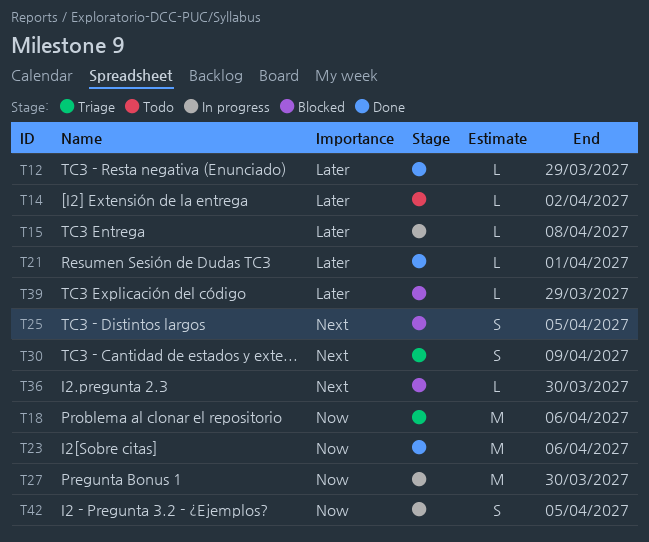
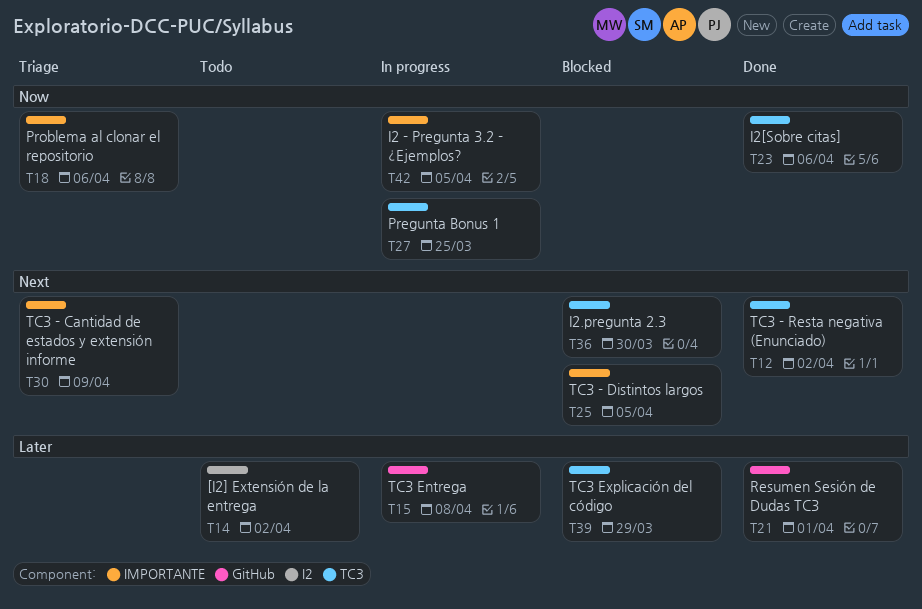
T12, priority: Later -> Next
T12, due: Mar 29 -> Apr 2
T27, due: Mar 30 -> Mar 25

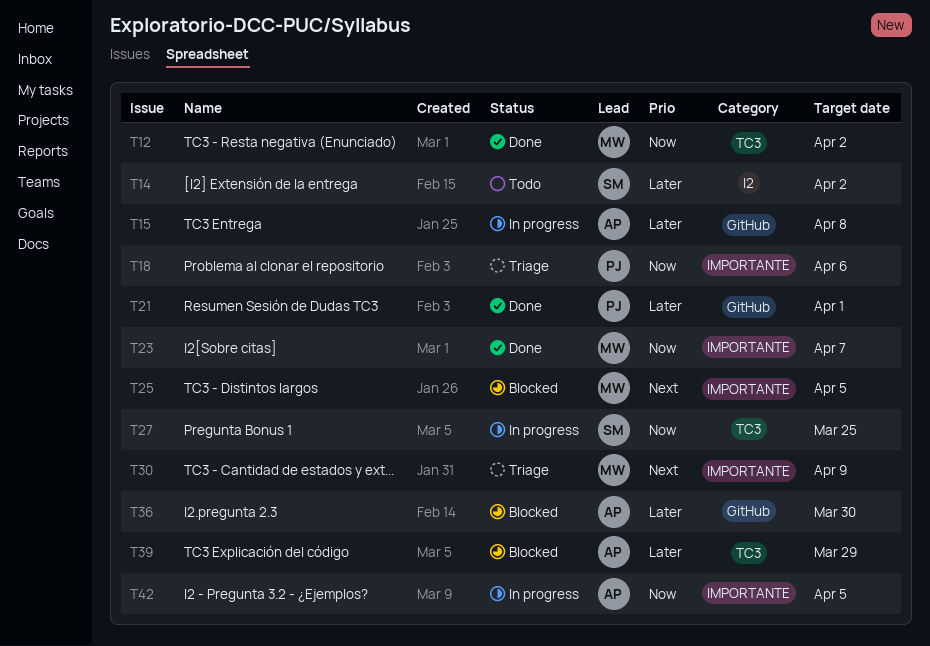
T12, priority: Next -> Now
T23, label: TC3 -> IMPORTANTE
T23, due: Apr 6 -> Apr 7
T36, priority: Next -> Later
T36, label: TC3 -> GitHub

